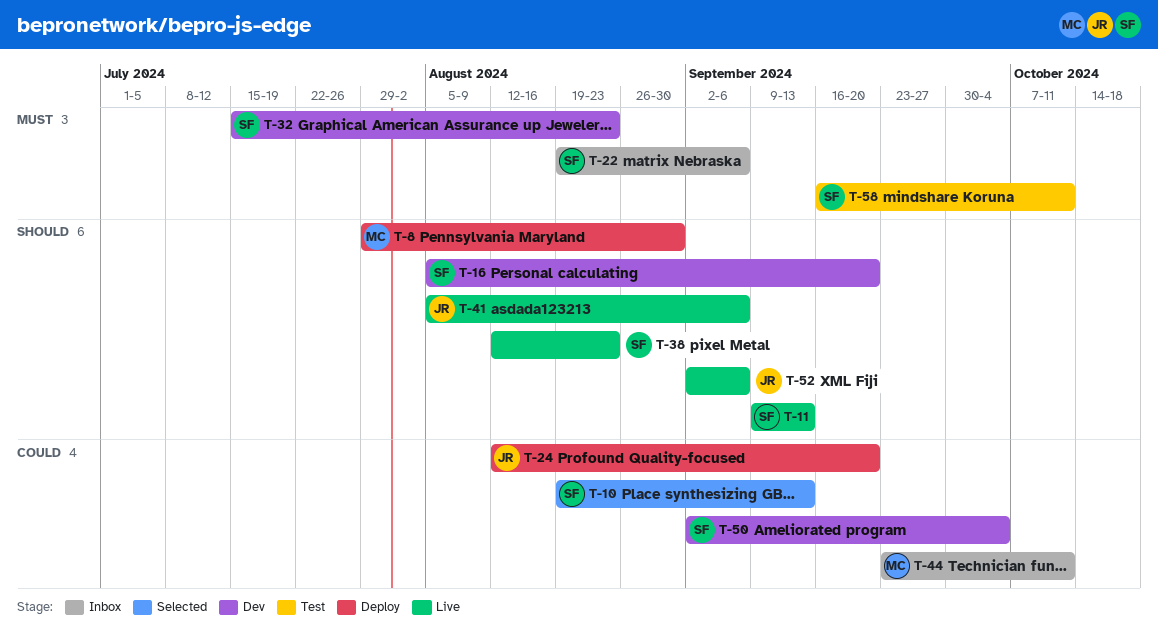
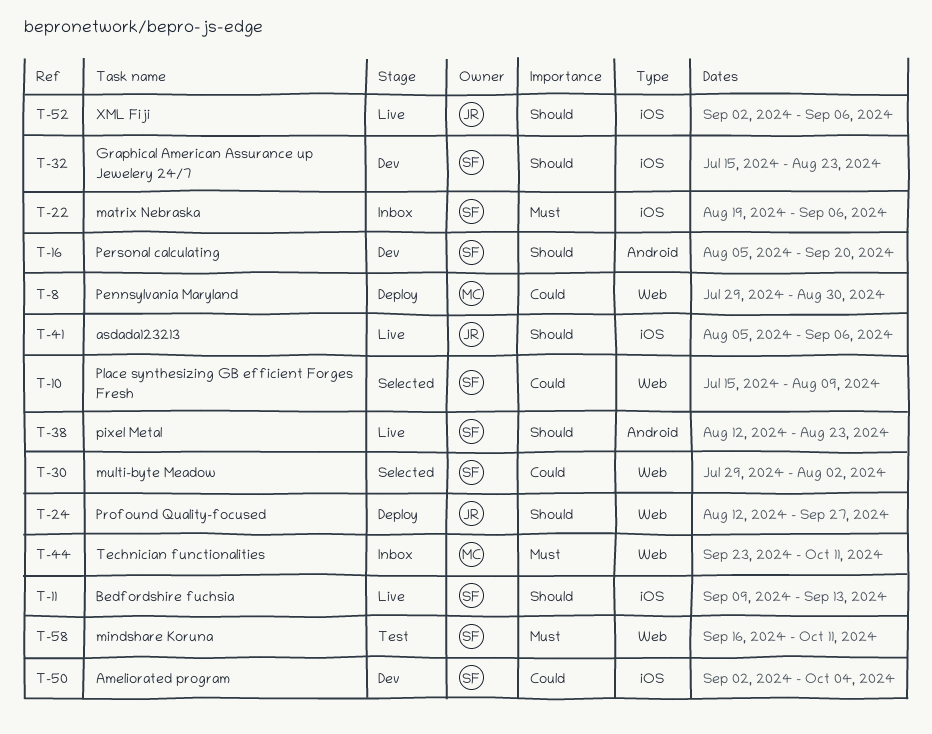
T-8, priority: Should -> Could
T-10, start: Aug 19 -> Jul 15
T-10, due: Sep 13 -> Aug 9
T-24, priority: Could -> Should
T-24, due: Sep 20 -> Sep 27
T-30: none -> present
T-32, priority: Must -> Should
T-44, priority: Could -> Must

